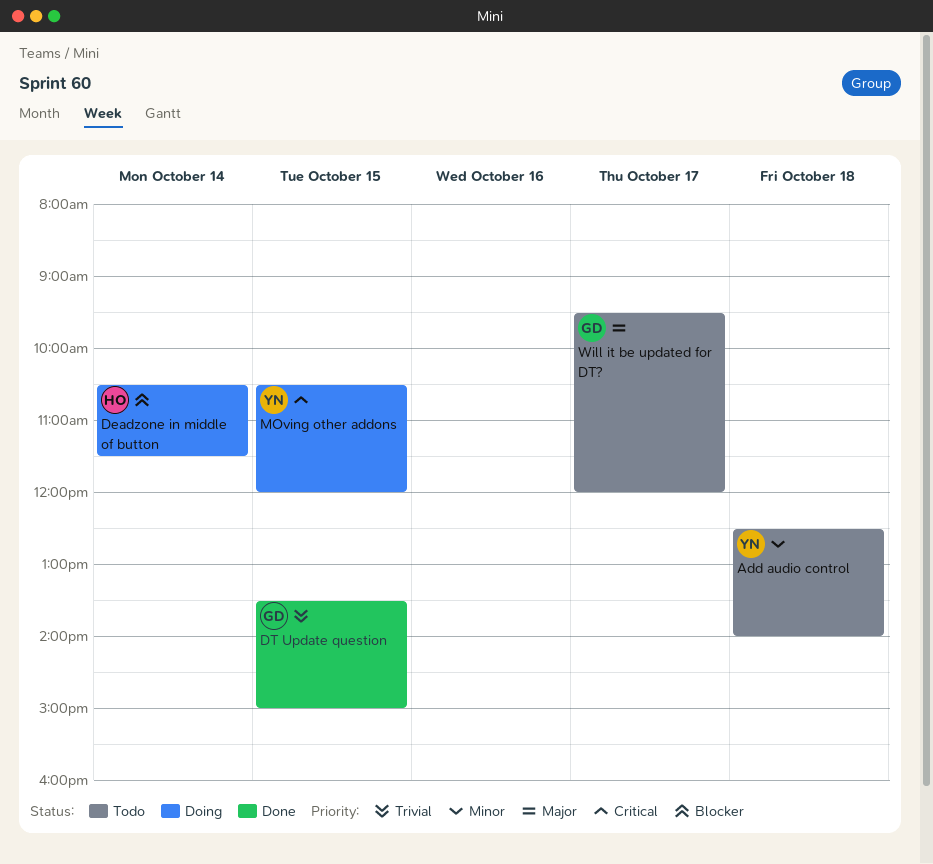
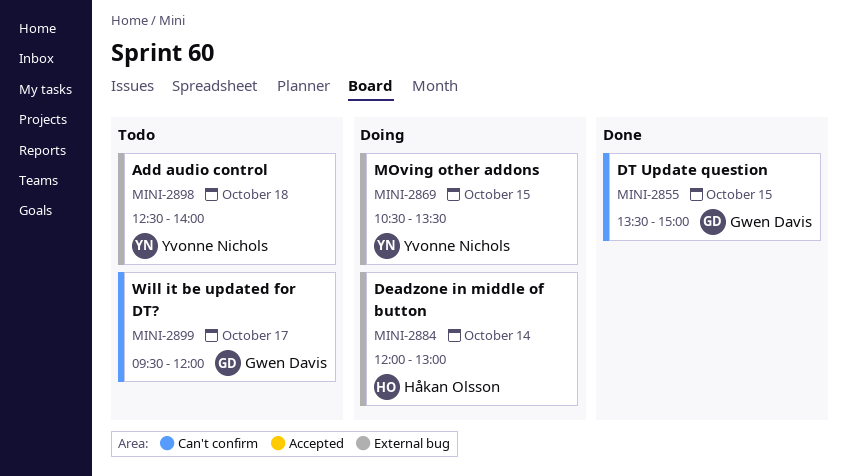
Deadzone in middle of button, begins: 10:30 -> 12:00
Deadzone in middle of button, ends: 11:30 -> 13:00
MOving other addons, ends: 12:00 -> 13:30

